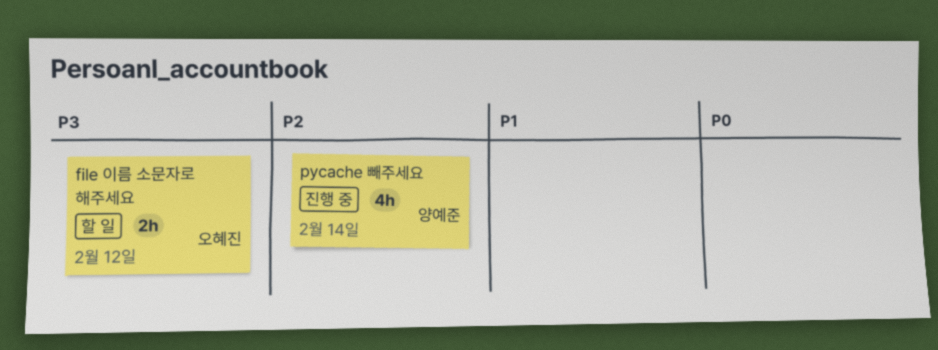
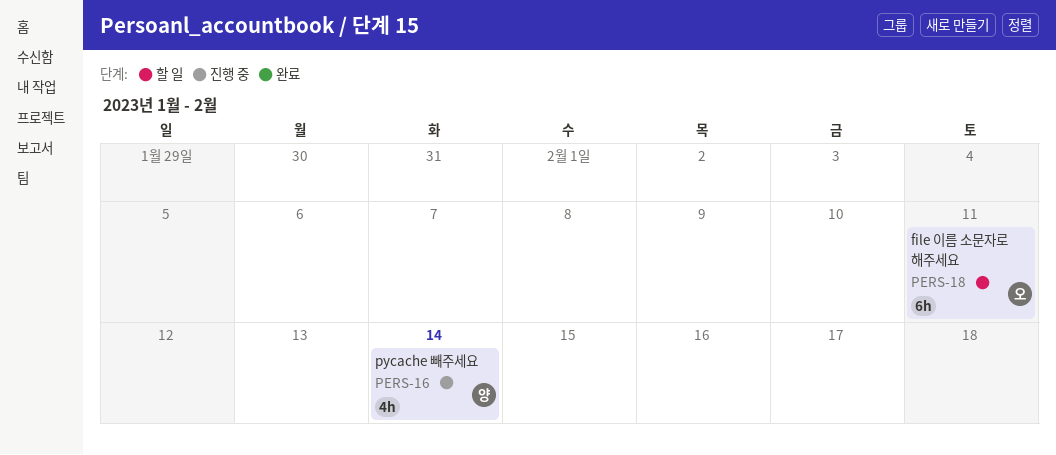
file 이름 소문자로 해주세요, estimate: 2h -> 6h
file 이름 소문자로 해주세요, due: Feb 12 -> Feb 11

